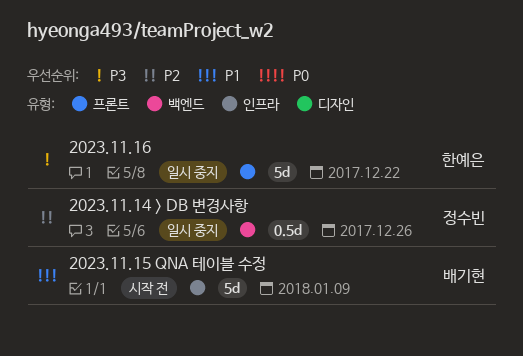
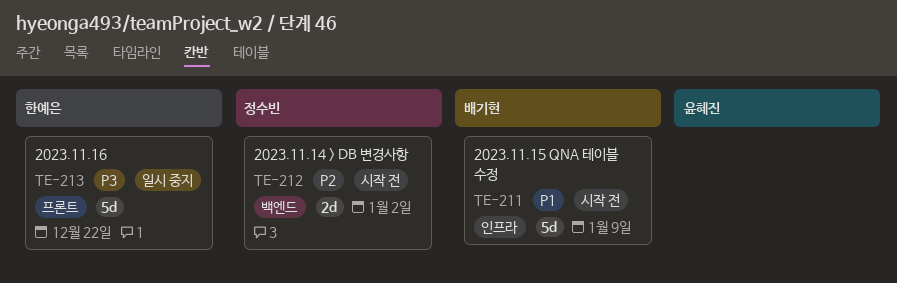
2023.11.14 > DB 변경사항, status: 일시 중지 -> 시작 전
2023.11.14 > DB 변경사항, estimate: 0.5d -> 2d
2023.11.14 > DB 변경사항, due: Dec 26 -> Jan 2

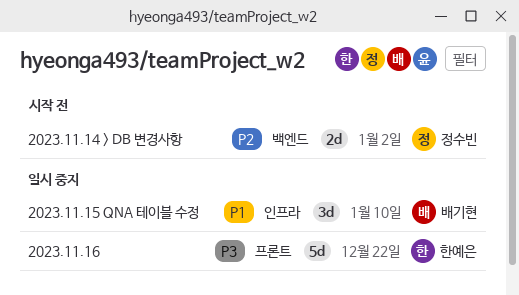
2023.11.15 QNA 테이블 수정, status: 시작 전 -> 일시 중지
2023.11.15 QNA 테이블 수정, estimate: 5d -> 3d
2023.11.15 QNA 테이블 수정, due: Jan 9 -> Jan 10

